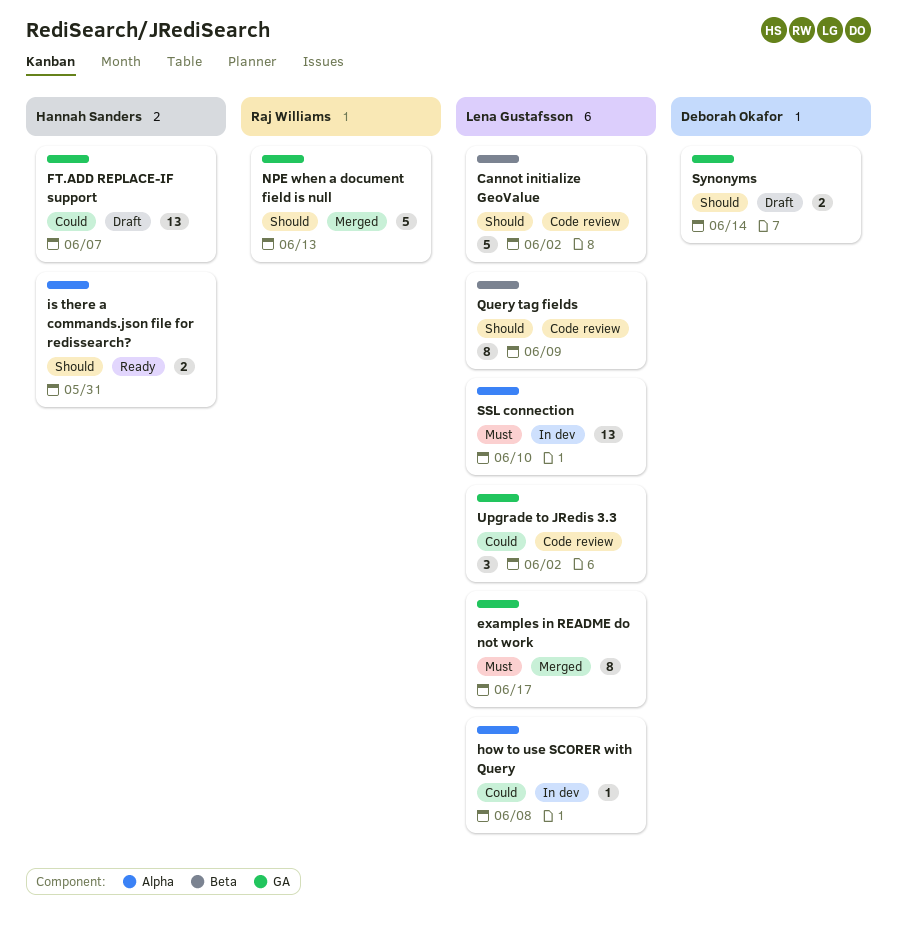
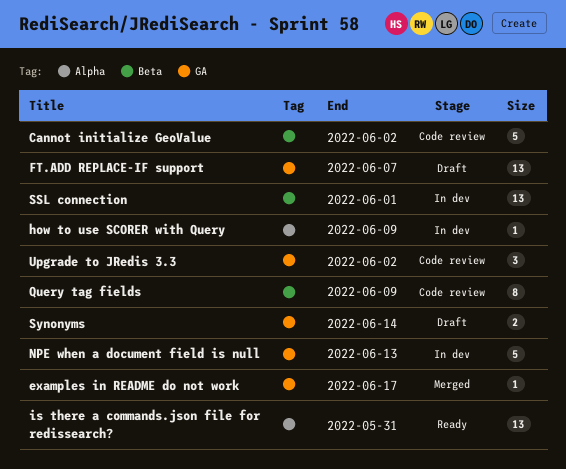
examples in README do not work, estimate: 8 -> 1
how to use SCORER with Query, due: Jun 8 -> Jun 9
is there a commands.json file for redissearch?, estimate: 2 -> 13
NPE when a document field is null, status: Merged -> In dev
SSL connection, label: Alpha -> Beta
SSL connection, due: Jun 10 -> Jun 1

